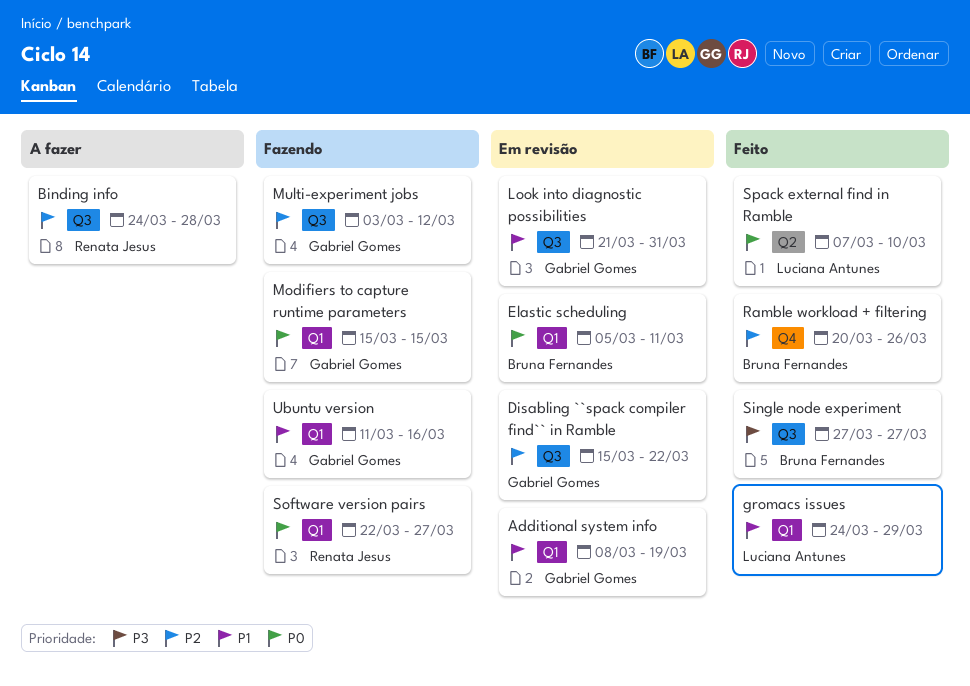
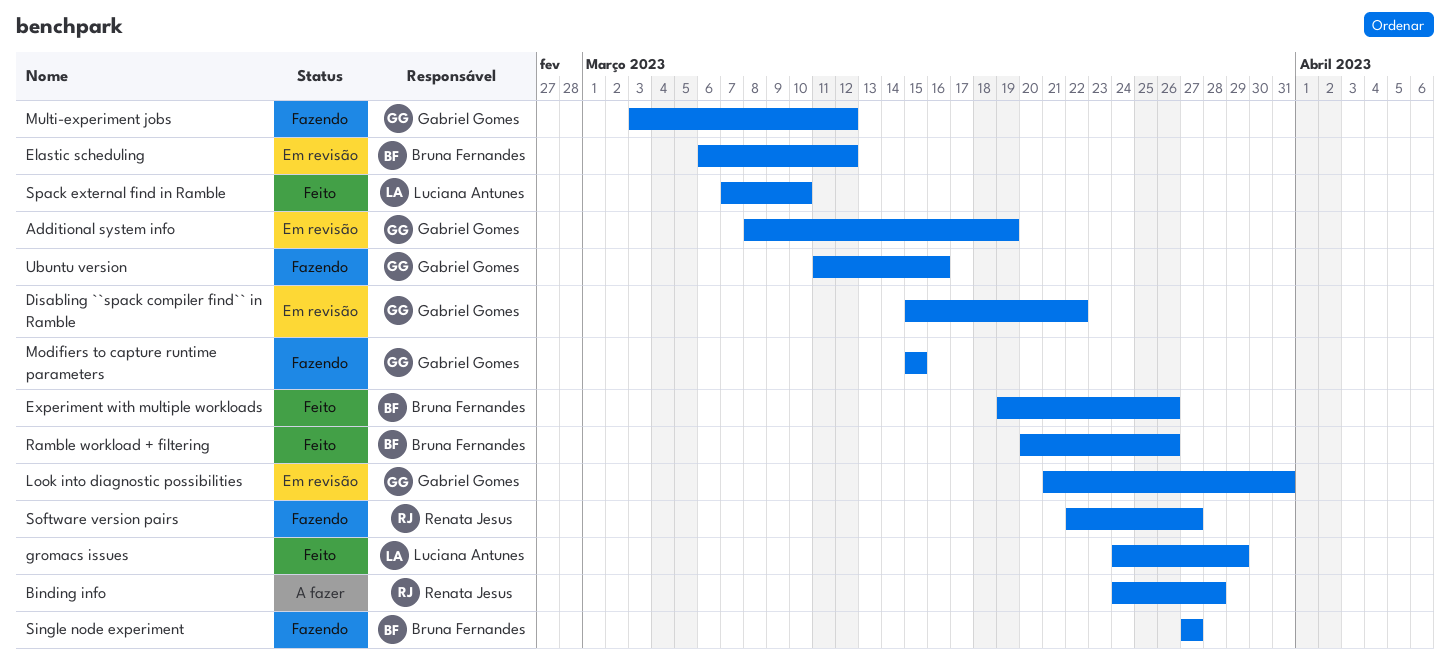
Elastic scheduling, start: Mar 5 -> Mar 6
Elastic scheduling, due: Mar 11 -> Mar 12
Experiment with multiple workloads: none -> present
Single node experiment, status: Feito -> Fazendo

